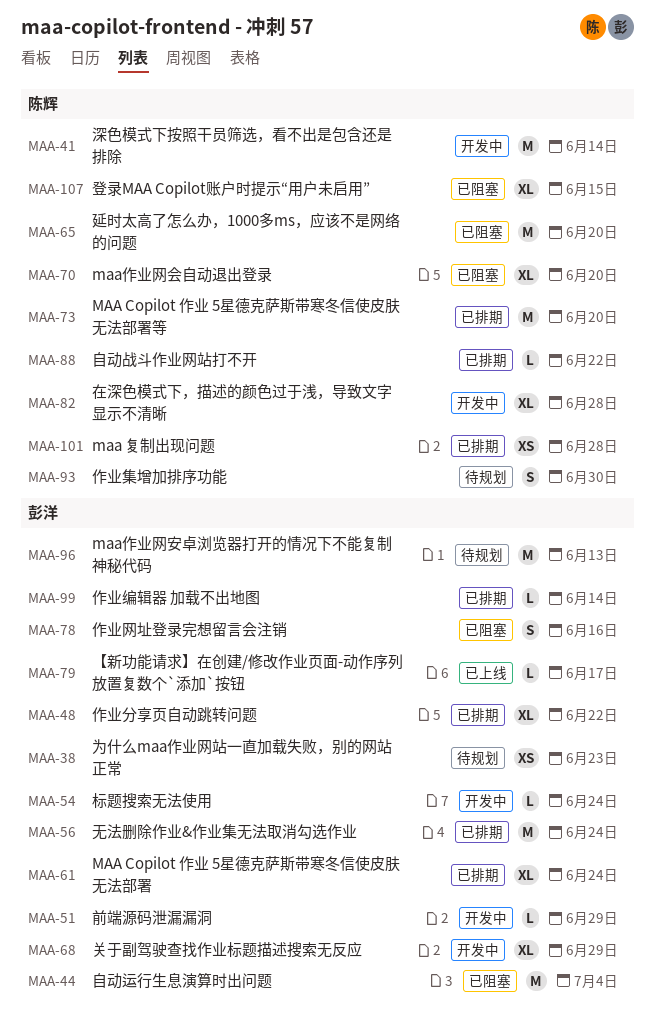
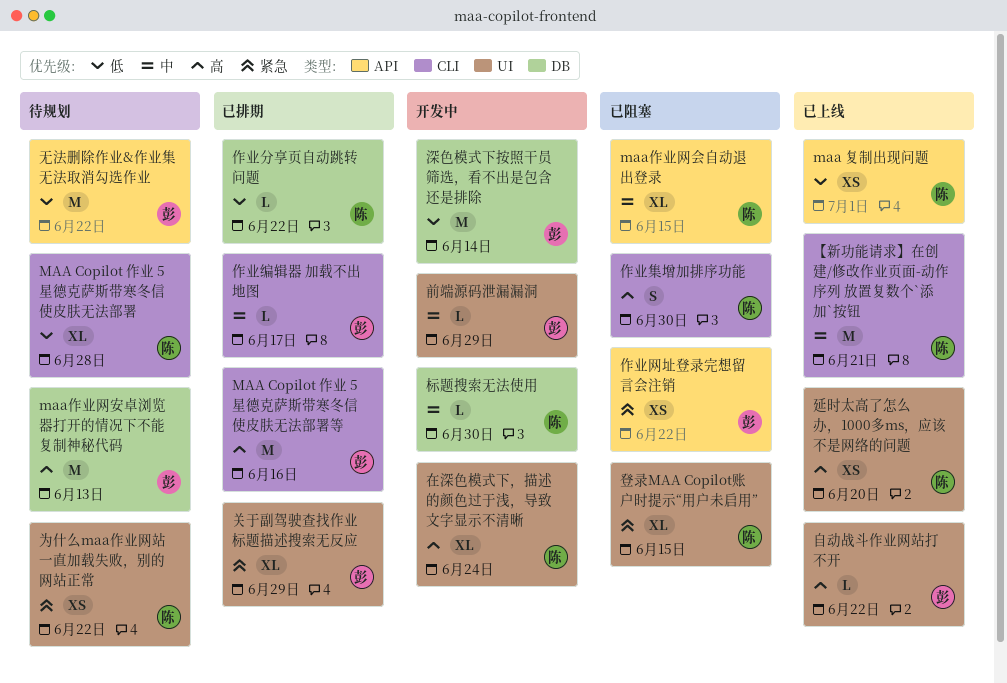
MAA Copilot 作业 5星德克萨斯带寒冬信使皮肤无法部署, status: 已排期 -> 待规划
MAA Copilot 作业 5星德克萨斯带寒冬信使皮肤无法部署, owner: 彭洋 -> 陈辉
MAA Copilot 作业 5星德克萨斯带寒冬信使皮肤无法部署, due: Jun 24 -> Jun 28
MAA Copilot 作业 5星德克萨斯带寒冬信使皮肤无法部署等, owner: 陈辉 -> 彭洋
MAA Copilot 作业 5星德克萨斯带寒冬信使皮肤无法部署等, due: Jun 20 -> Jun 16
maa 复制出现问题, status: 已排期 -> 已上线
maa 复制出现问题, due: Jun 28 -> Jul 1
maa作业网会自动退出登录, due: Jun 20 -> Jun 15
【新功能请求】在创建/修改作业页面-动作序列 放置复数个`添加`按钮, owner: 彭洋 -> 陈辉
【新功能请求】在创建/修改作业页面-动作序列 放置复数个`添加`按钮, estimate: L -> M
【新功能请求】在创建/修改作业页面-动作序列 放置复数个`添加`按钮, due: Jun 17 -> Jun 21
为什么maa作业网站一直加载失败，别的网站正常, owner: 彭洋 -> 陈辉
为什么maa作业网站一直加载失败，别的网站正常, due: Jun 23 -> Jun 22
作业分享页自动跳转问题, owner: 彭洋 -> 陈辉
作业分享页自动跳转问题, estimate: XL -> L
作业编辑器 加载不出地图, due: Jun 14 -> Jun 17
作业网址登录完想留言会注销, estimate: S -> XS
作业网址登录完想留言会注销, due: Jun 16 -> Jun 22
作业集增加排序功能, status: 待规划 -> 已阻塞
关于副驾驶查找作业标题描述搜索无反应, status: 开发中 -> 已排期
在深色模式下，描述的颜色过于浅，导致文字显示不清晰, due: Jun 28 -> Jun 24
延时太高了怎么办，1000多ms，应该不是网络的问题, status: 已阻塞 -> 已上线
延时太高了怎么办，1000多ms，应该不是网络的问题, estimate: M -> XS
无法删除作业&作业集无法取消勾选作业, status: 已排期 -> 待规划
无法删除作业&作业集无法取消勾选作业, due: Jun 24 -> Jun 22
标题搜索无法使用, owner: 彭洋 -> 陈辉
标题搜索无法使用, due: Jun 24 -> Jun 30
深色模式下按照干员筛选，看不出是包含还是排除, owner: 陈辉 -> 彭洋
自动战斗作业网站打不开, status: 已排期 -> 已上线
自动战斗作业网站打不开, owner: 陈辉 -> 彭洋
自动运行生息演算时出问题: present -> none

